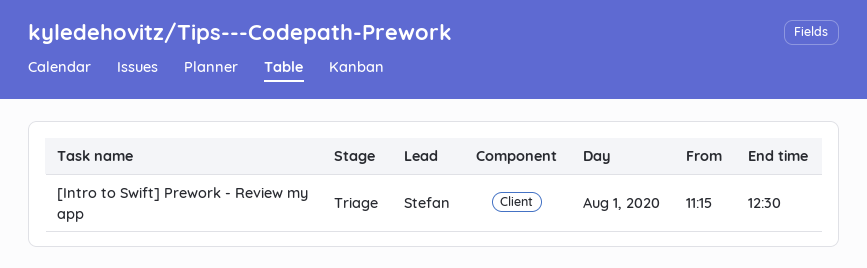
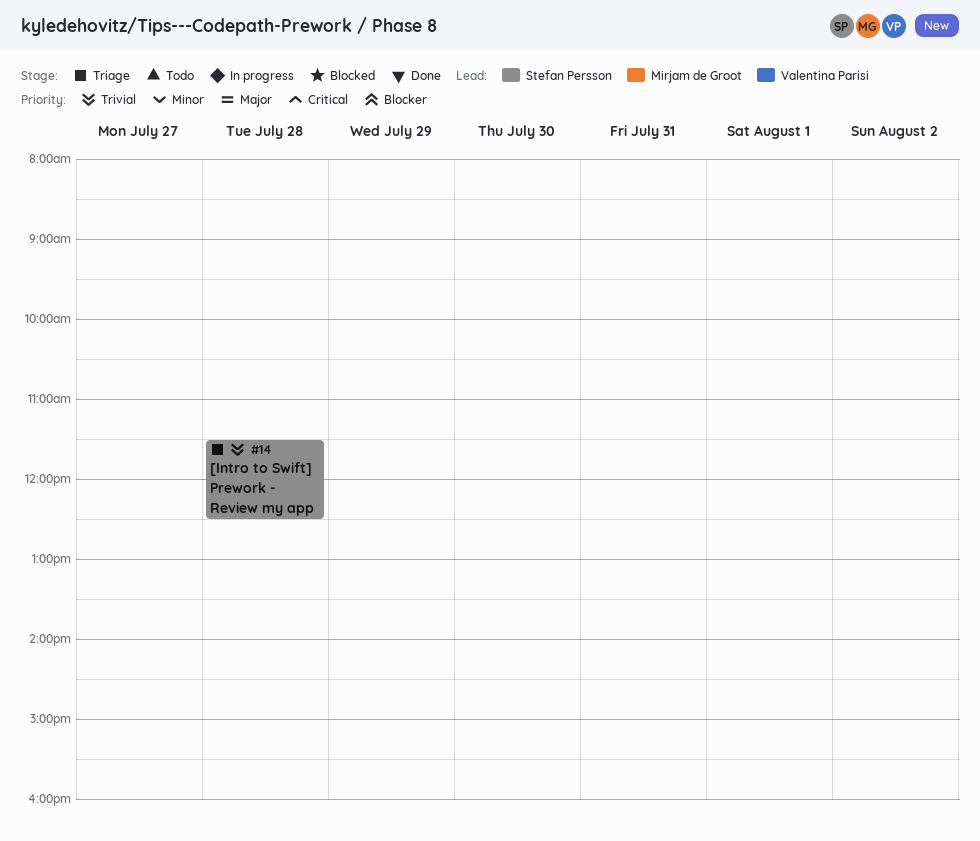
[Intro to Swift] Prework - Review my app, day: Aug 1 -> Jul 28
[Intro to Swift] Prework - Review my app, begins: 11:15 -> 11:30

